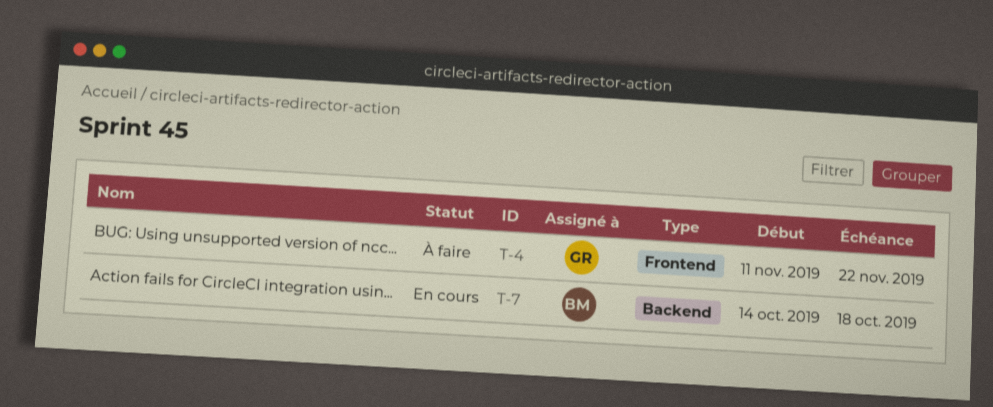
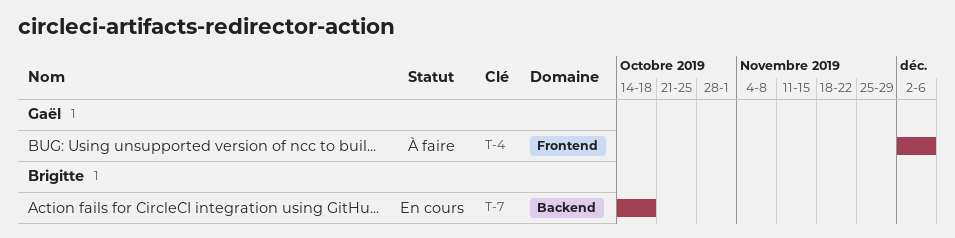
T-4, start: Nov 11 -> Dec 2
T-4, due: Nov 22 -> Dec 6

